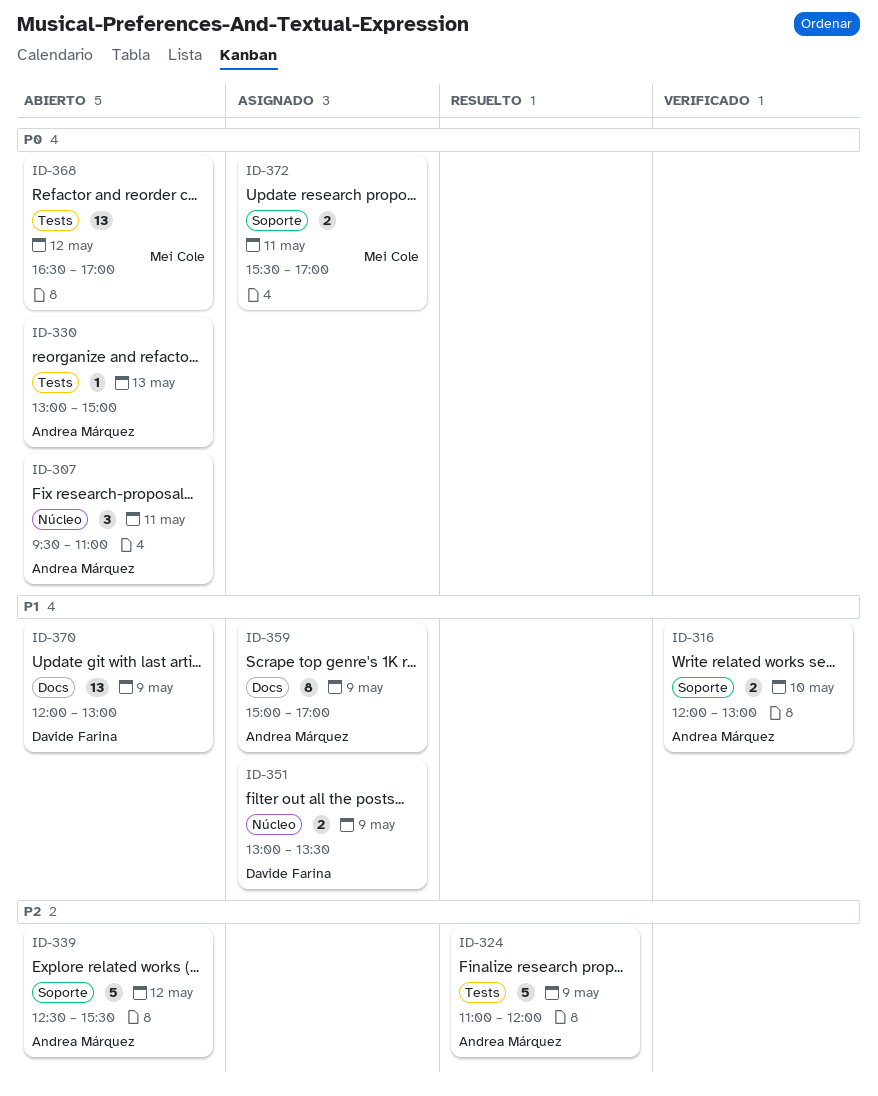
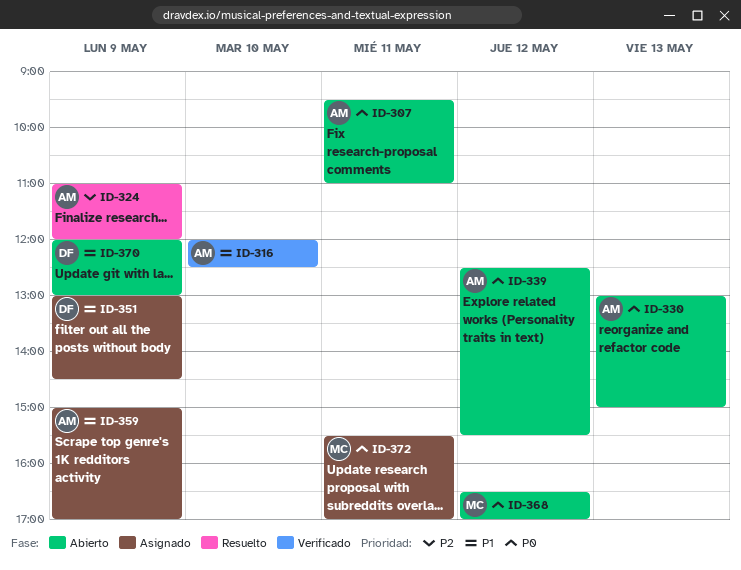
ID-316, ends: 13:00 -> 12:30
ID-339, priority: P2 -> P0
ID-351, ends: 13:30 -> 14:30

